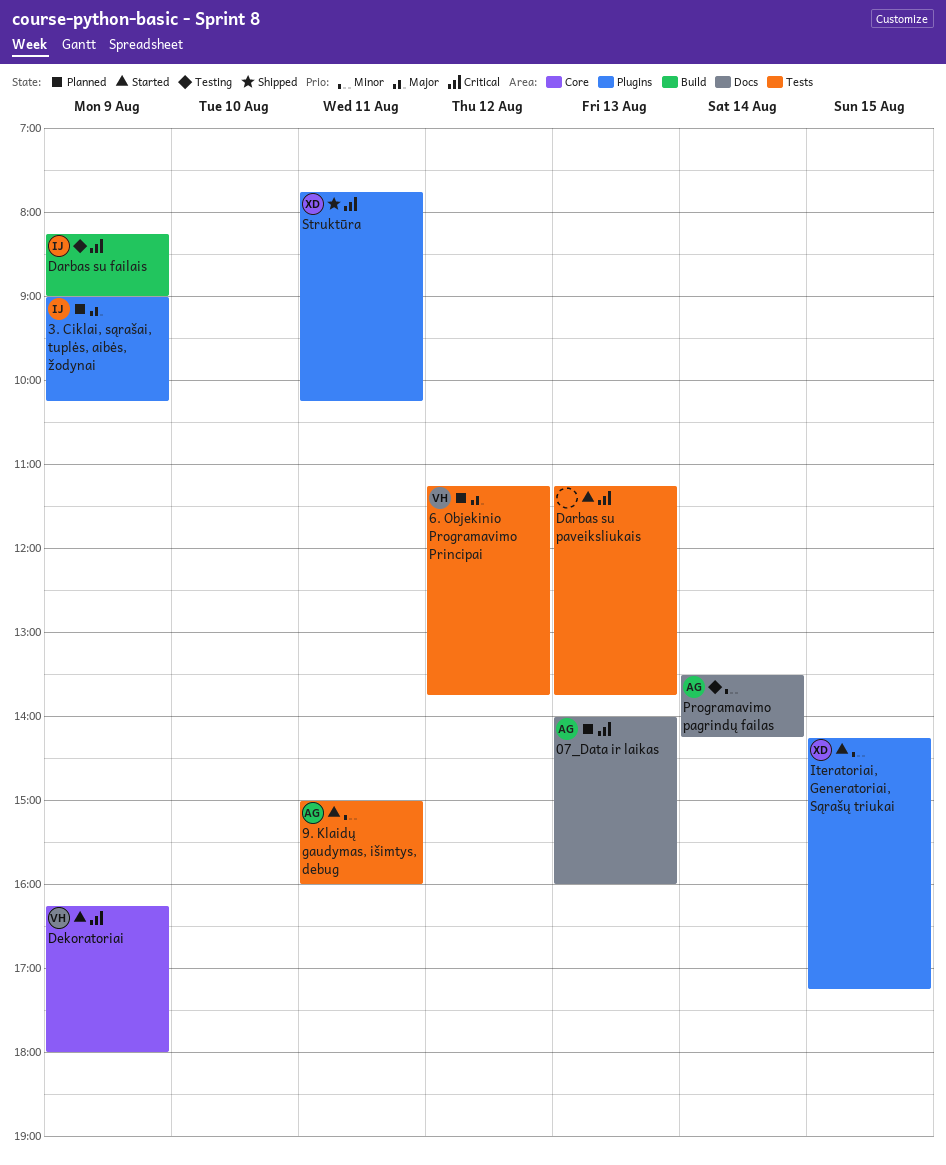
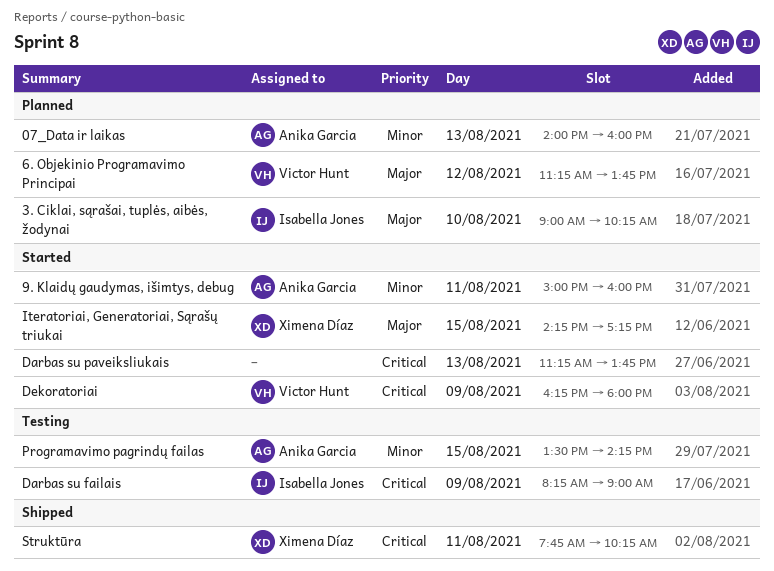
07_Data ir laikas, priority: Critical -> Minor
3. Ciklai, sąrašai, tuplės, aibės, žodynai, day: Aug 9 -> Aug 10
Iteratoriai, Generatoriai, Sąrašų triukai, priority: Minor -> Major
Programavimo pagrindų failas, day: Aug 14 -> Aug 15

